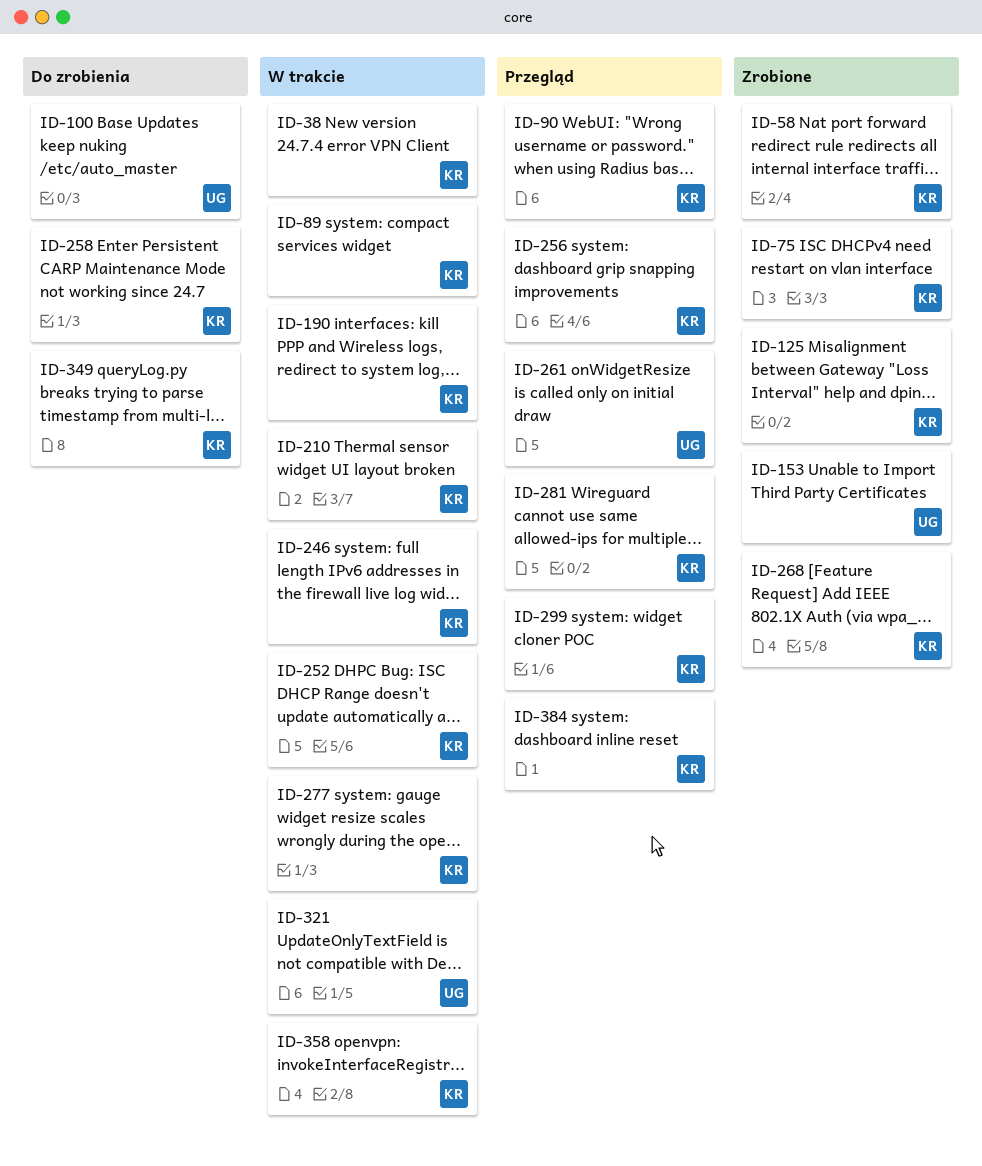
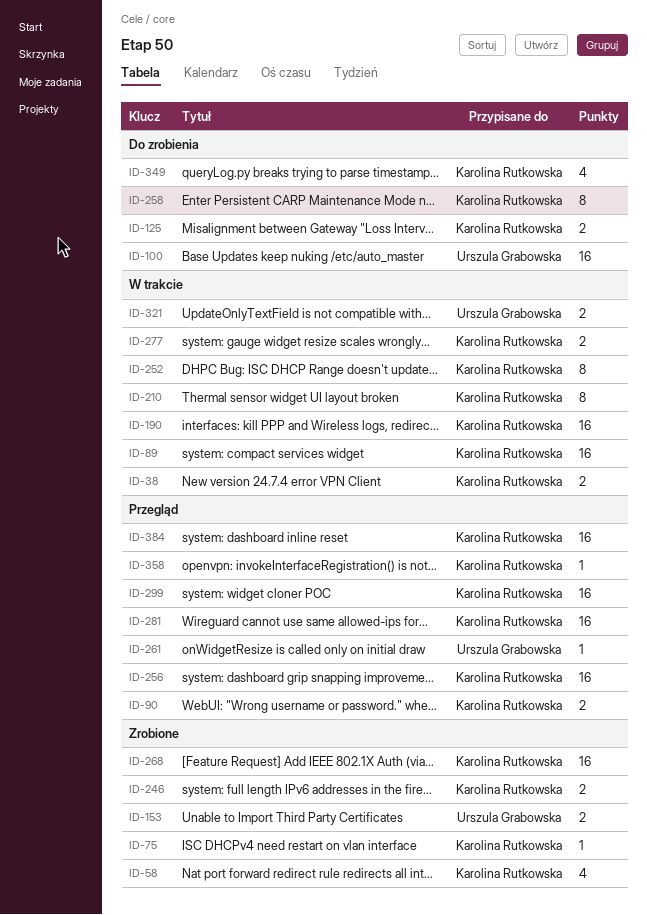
ID-125, status: Zrobione -> Do zrobienia
ID-246, status: W trakcie -> Zrobione
ID-358, status: W trakcie -> Przegląd

